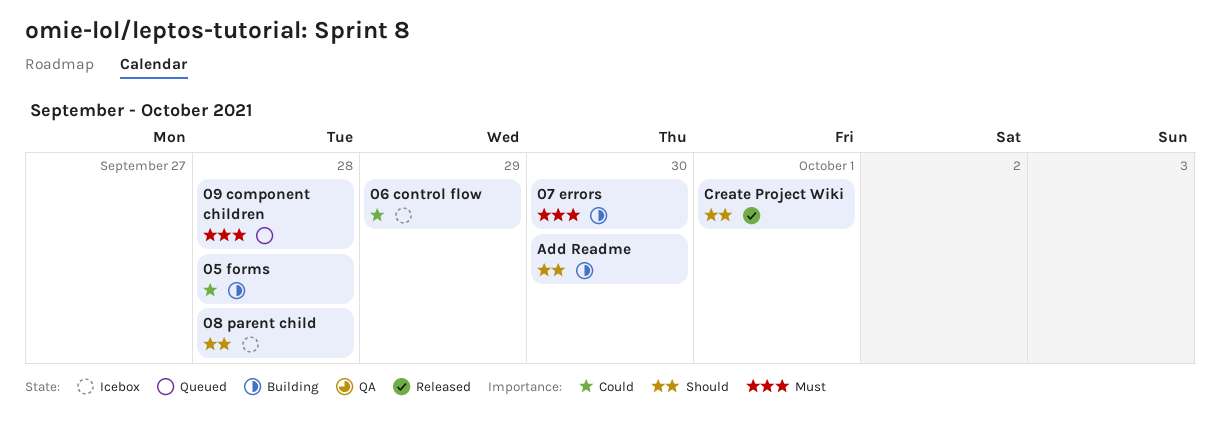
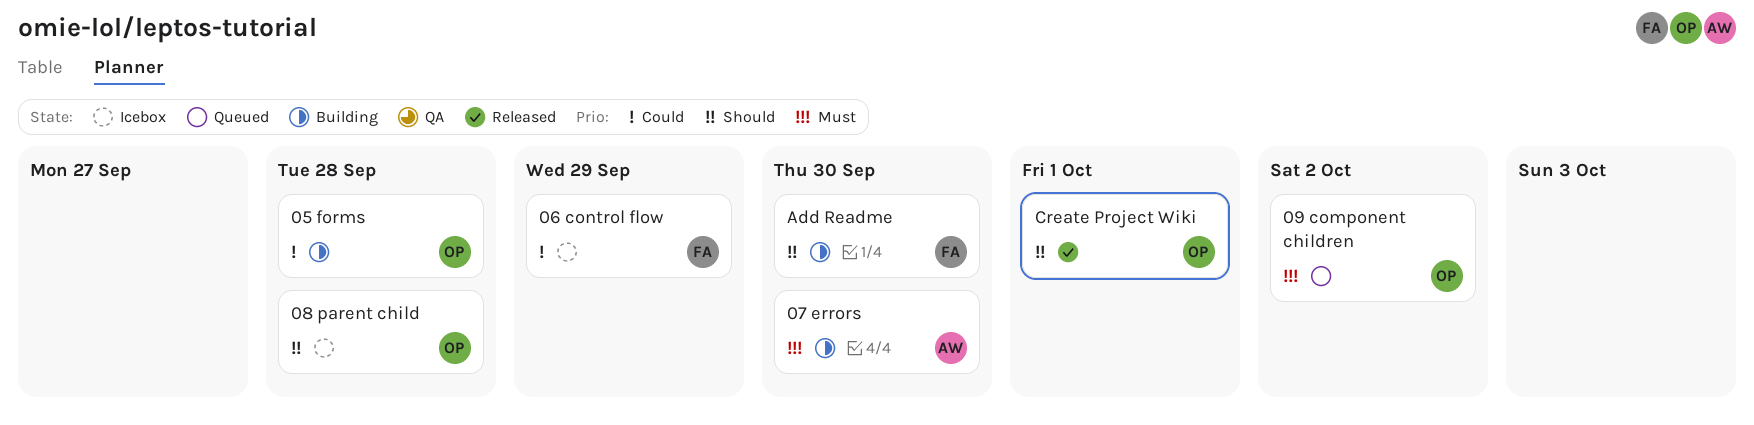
09 component children, due: Sep 28 -> Oct 2

